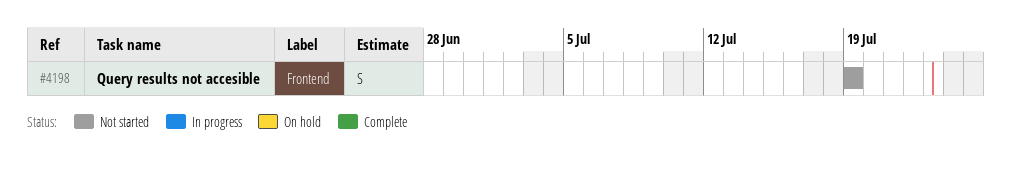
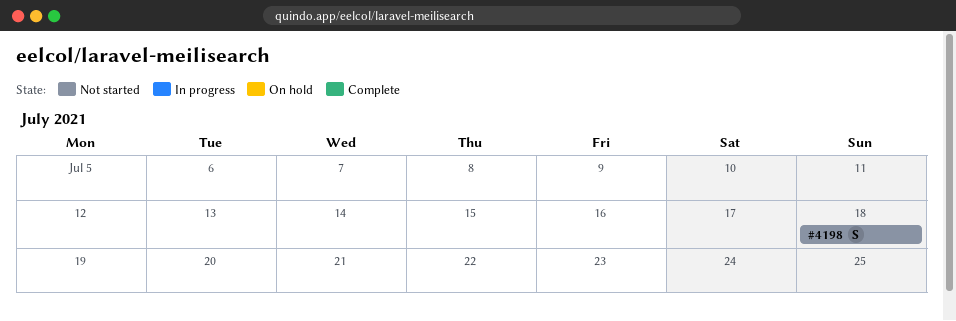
#4198, start: Jul 19 -> Jul 18
#4198, due: Jul 19 -> Jul 18

